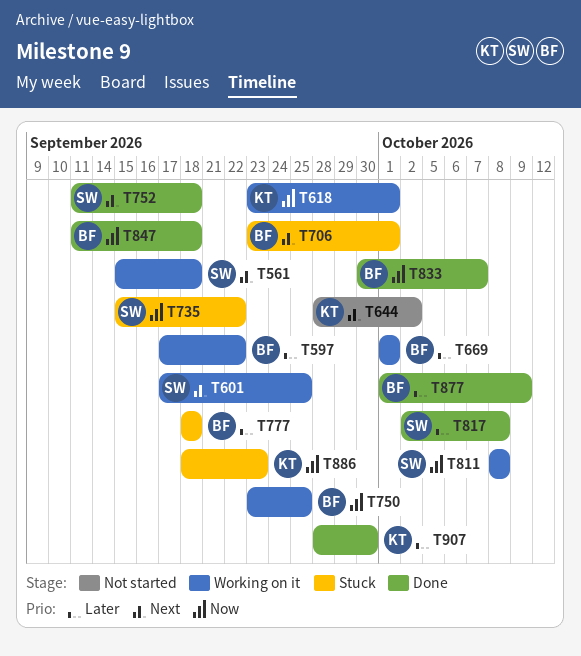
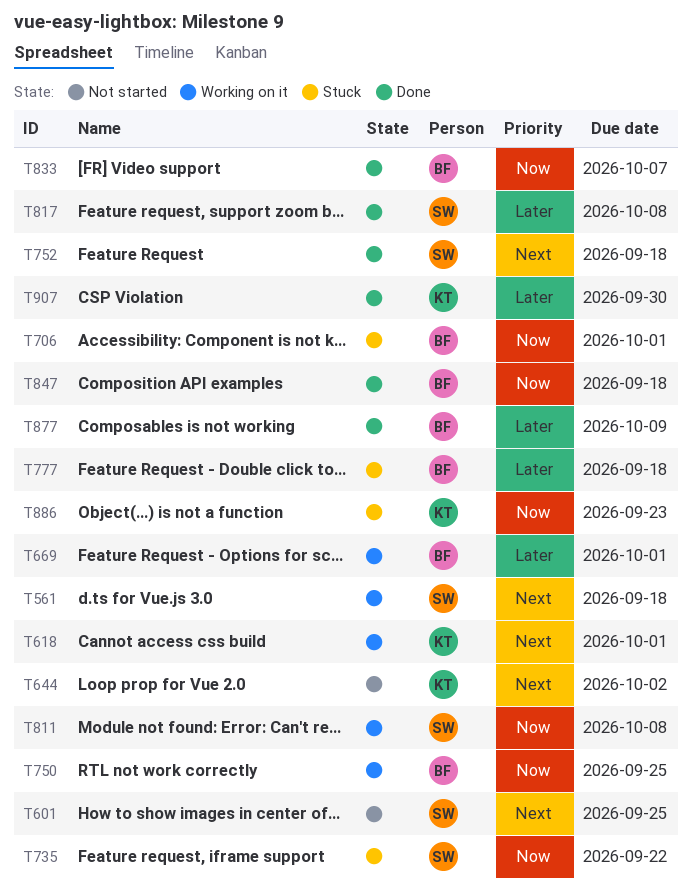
T597: present -> none
T601, status: Working on it -> Not started
T618, priority: Now -> Next
T706, priority: Next -> Now

